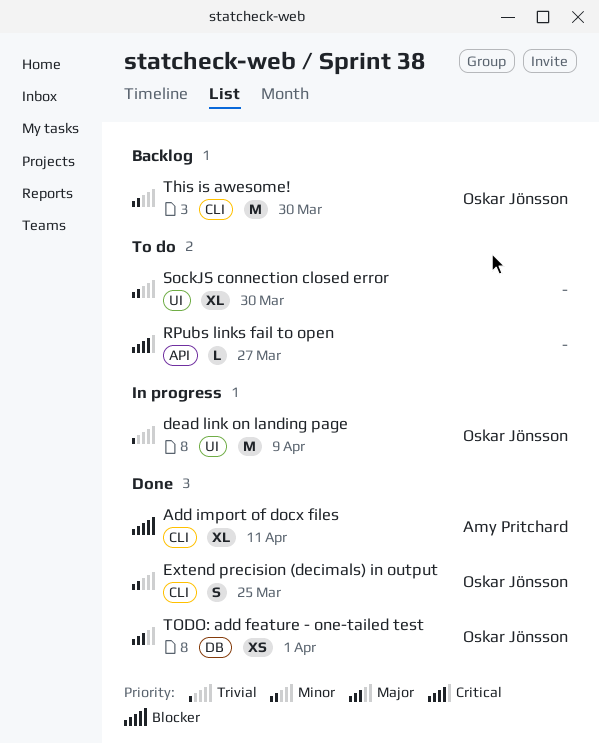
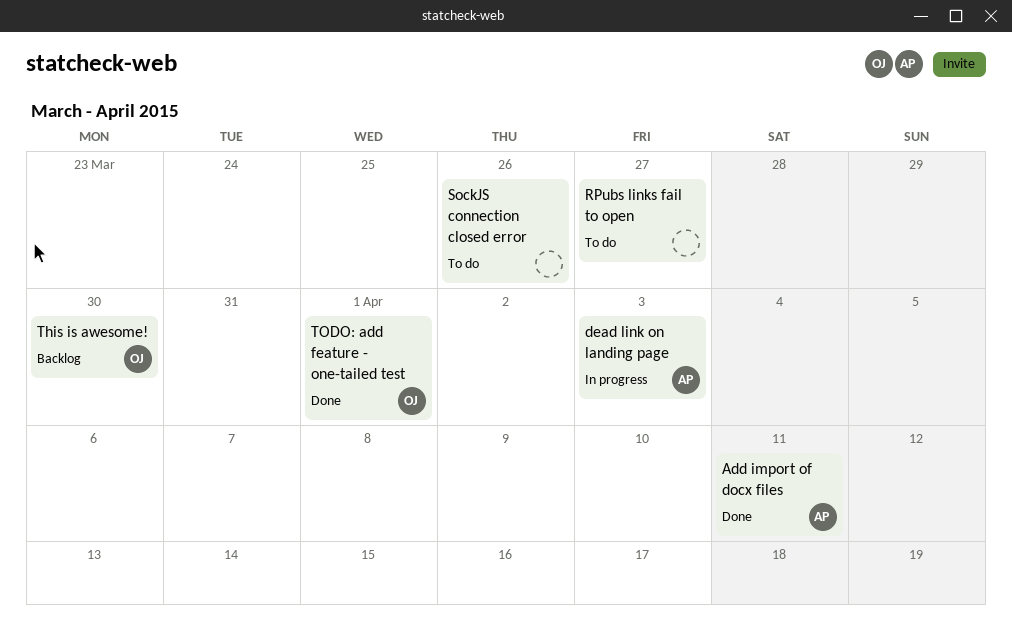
dead link on landing page, owner: Oskar Jönsson -> Amy Pritchard
dead link on landing page, due: Apr 9 -> Apr 3
Extend precision (decimals) in output: present -> none
SockJS connection closed error, due: Mar 30 -> Mar 26

